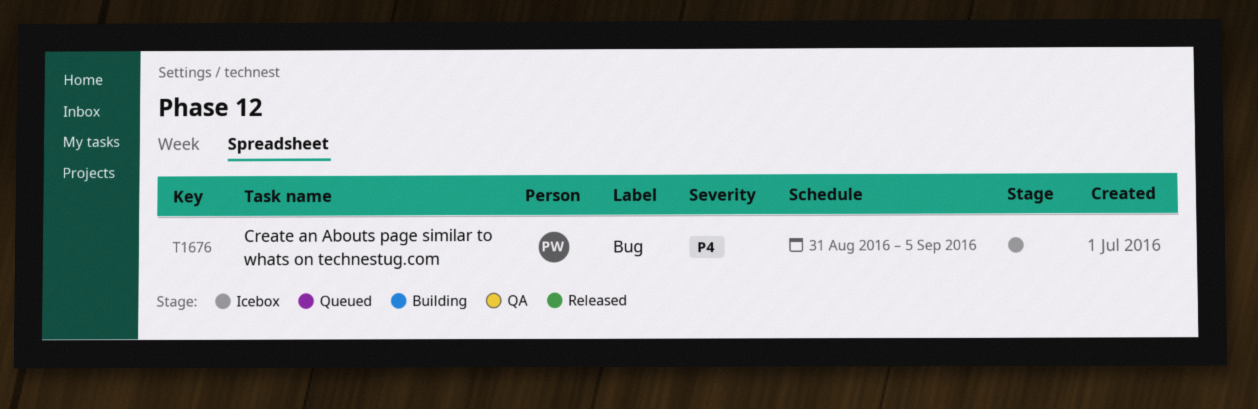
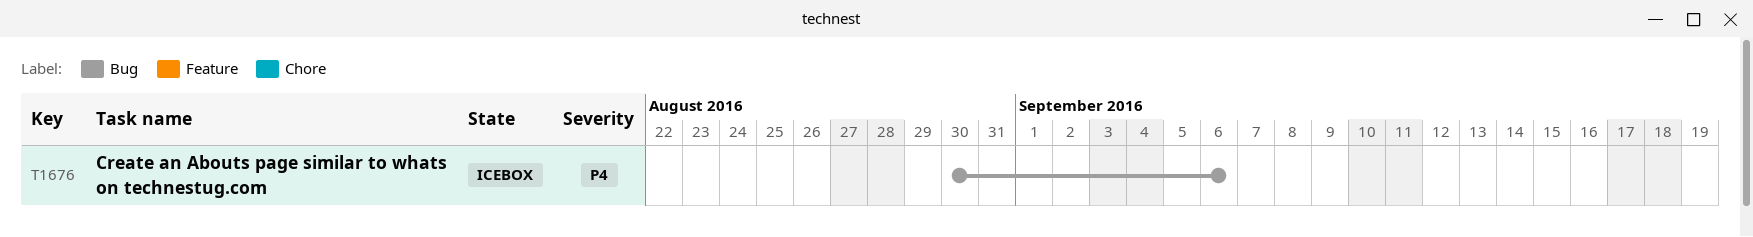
T1676, start: Aug 31 -> Aug 30
T1676, due: Sep 5 -> Sep 6

